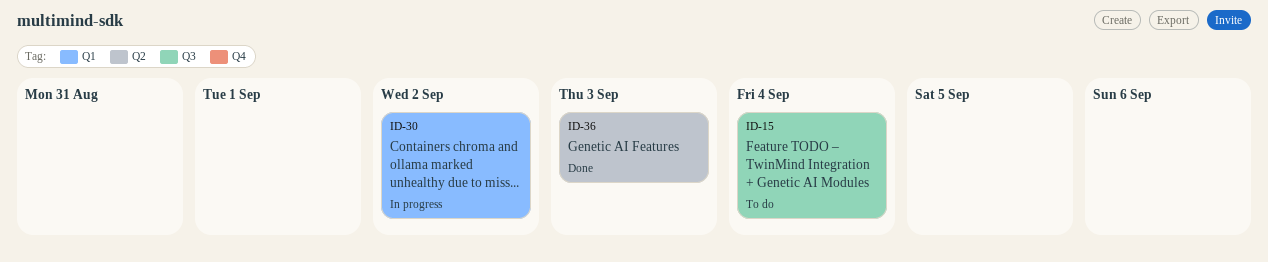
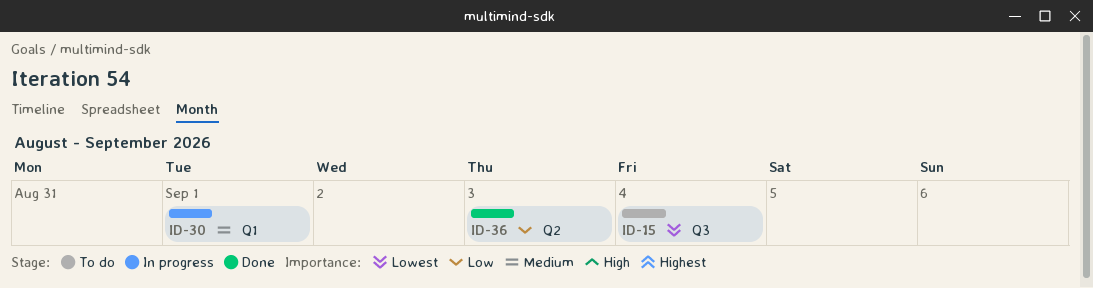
ID-30, due: Sep 2 -> Sep 1

